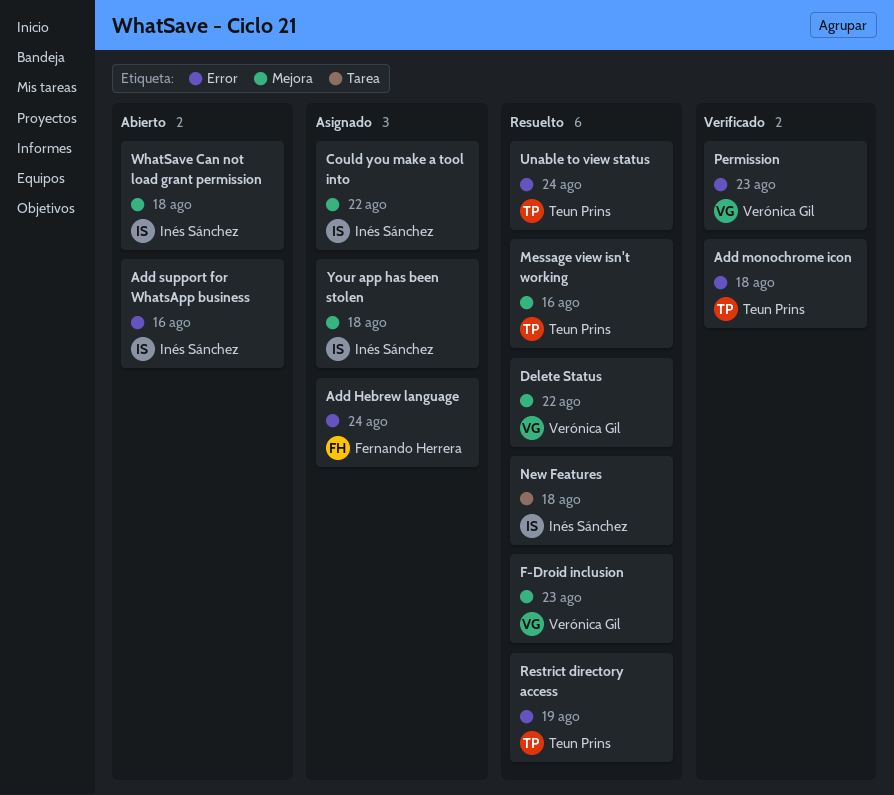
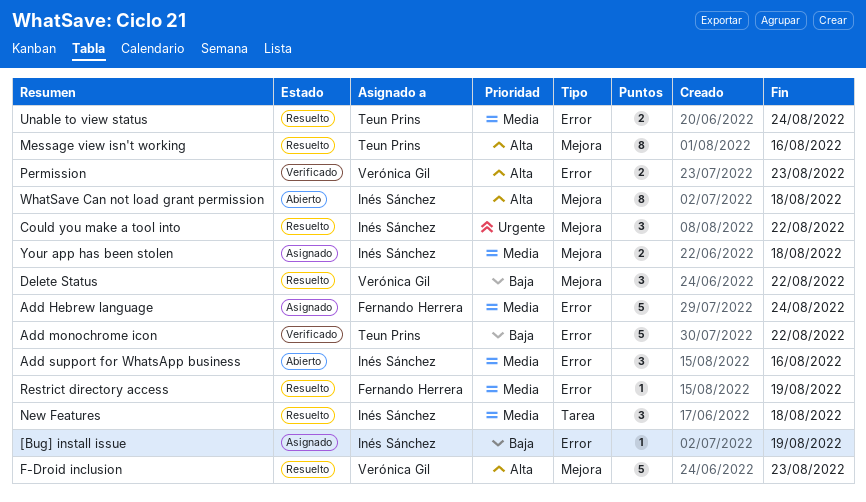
[Bug] install issue: none -> present
Add monochrome icon, due: Aug 18 -> Aug 22
Could you make a tool into, status: Asignado -> Resuelto
Restrict directory access, owner: Teun Prins -> Fernando Herrera

